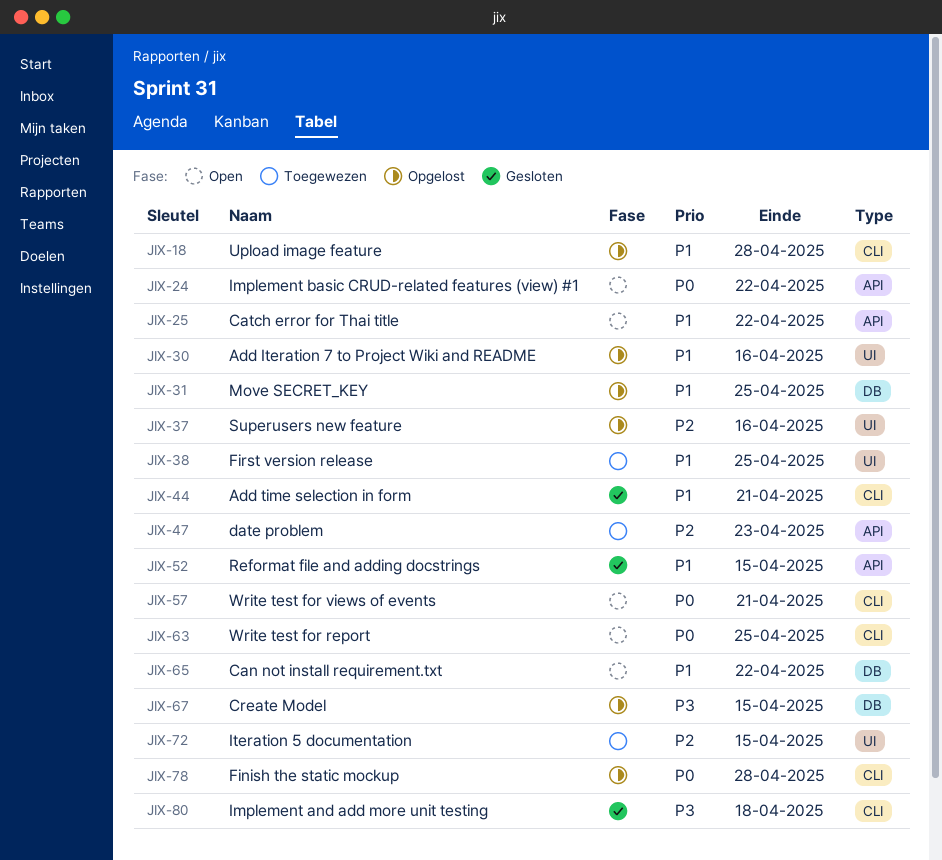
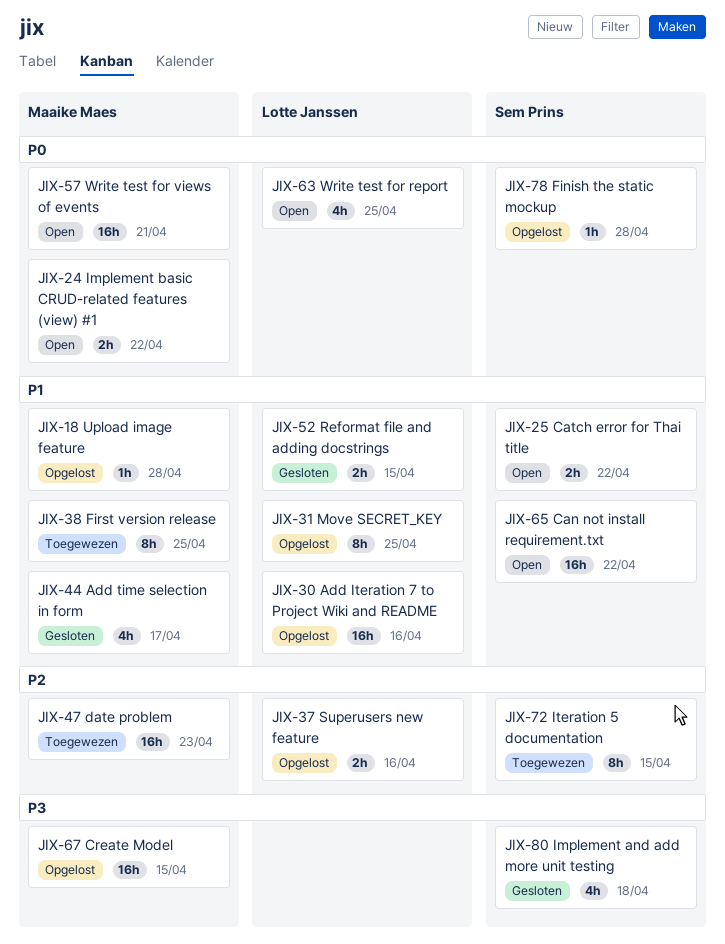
JIX-44, due: Apr 21 -> Apr 17

